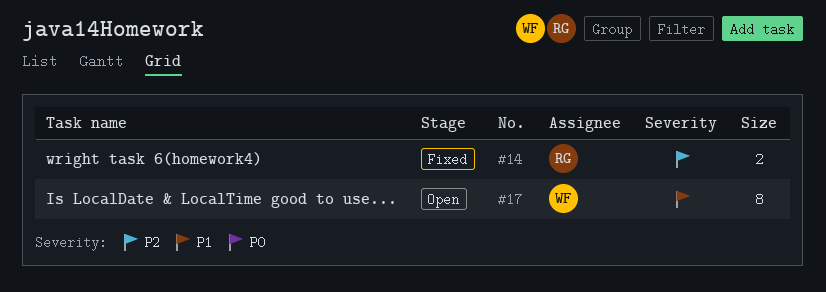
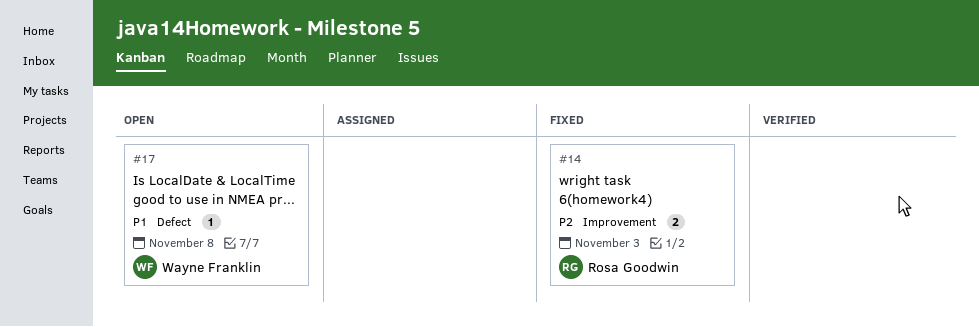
#17, estimate: 8 -> 1

